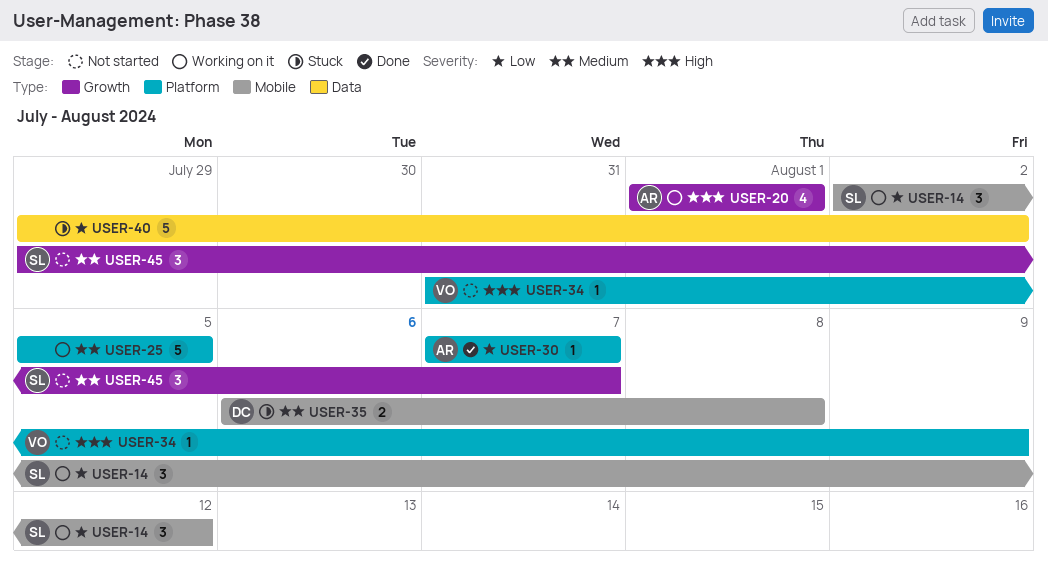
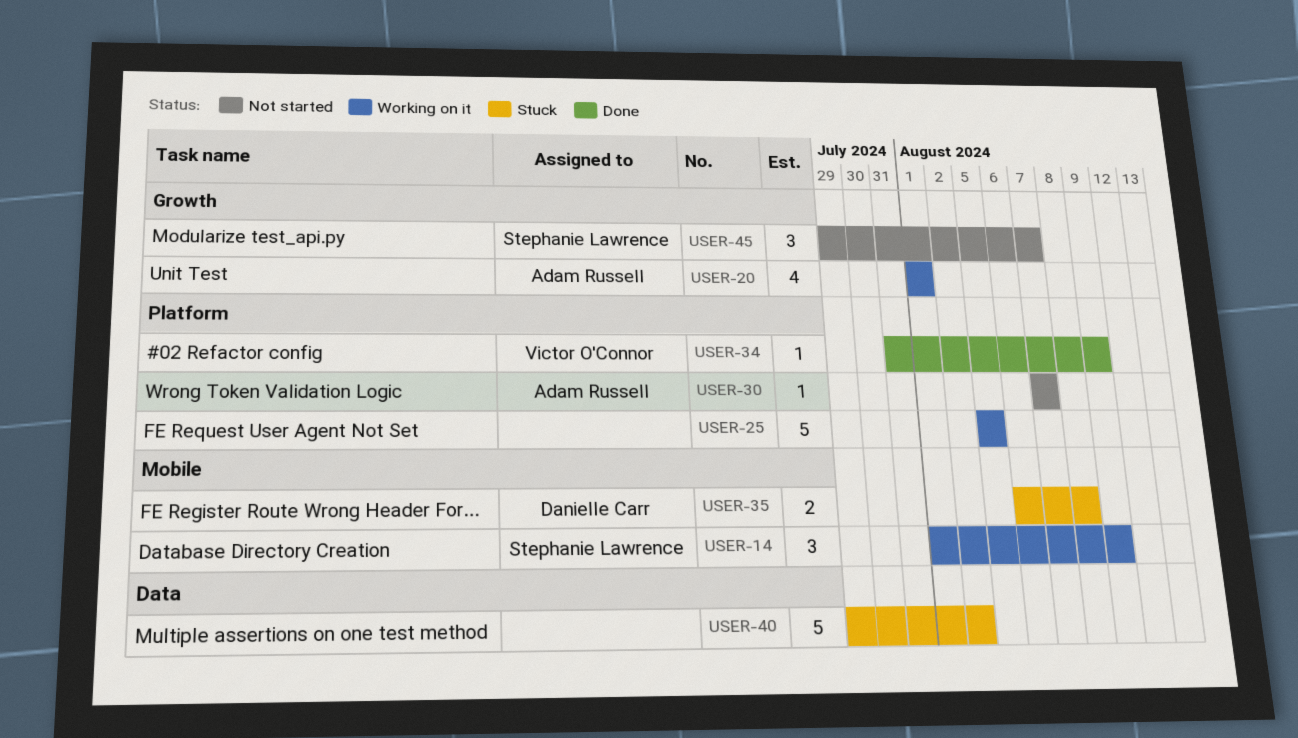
USER-14, start: Aug 2 -> Aug 1
USER-14, due: Aug 12 -> Aug 9
USER-30, status: Done -> Not started
USER-34, status: Not started -> Done

